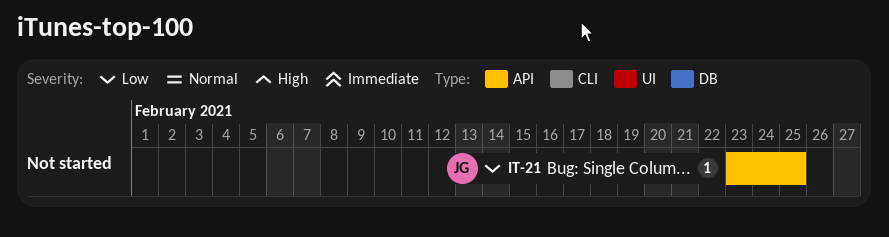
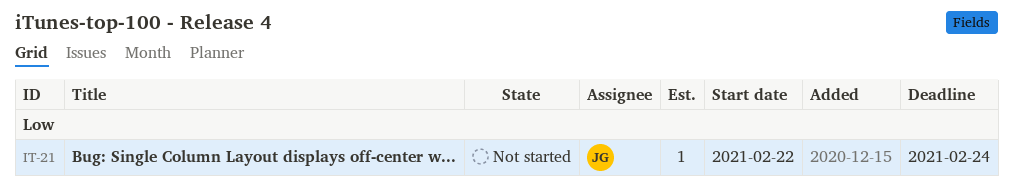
IT-21, start: Feb 23 -> Feb 22
IT-21, due: Feb 25 -> Feb 24

